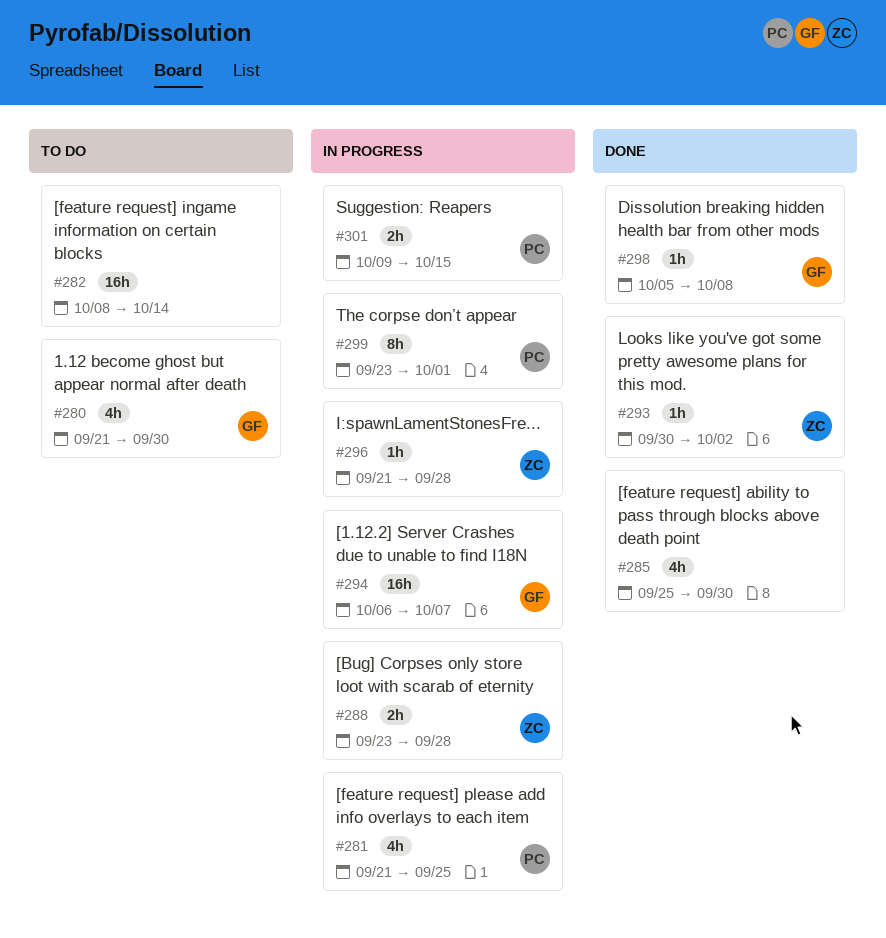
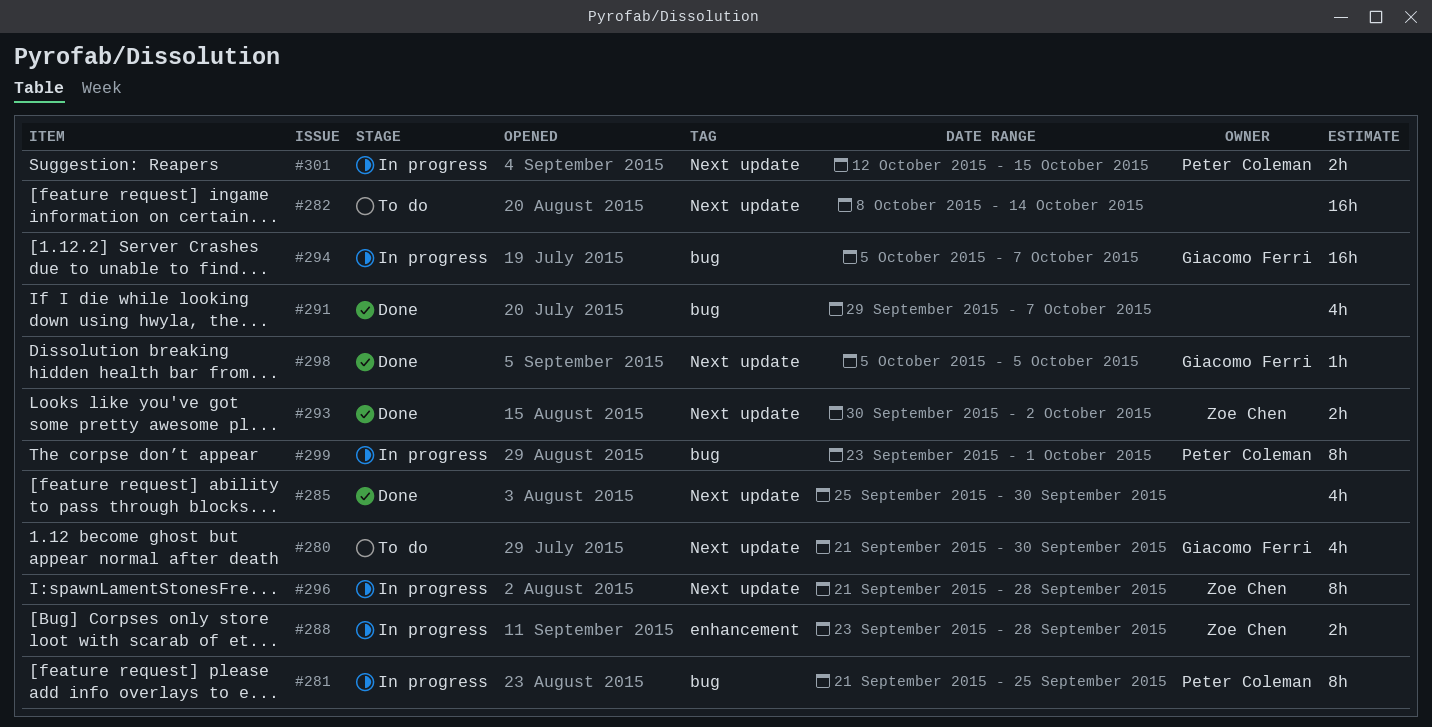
#281, estimate: 4h -> 8h
#291: none -> present
#293, estimate: 1h -> 2h
#294, start: Oct 6 -> Oct 5
#296, estimate: 1h -> 8h
#298, due: Oct 8 -> Oct 5
#301, start: Oct 9 -> Oct 12

